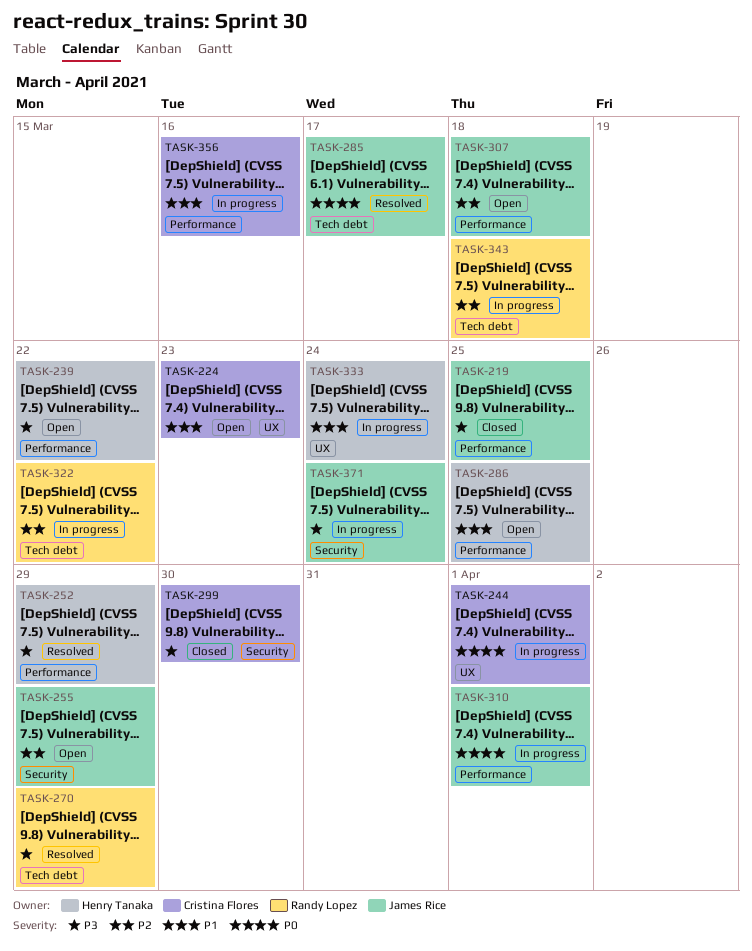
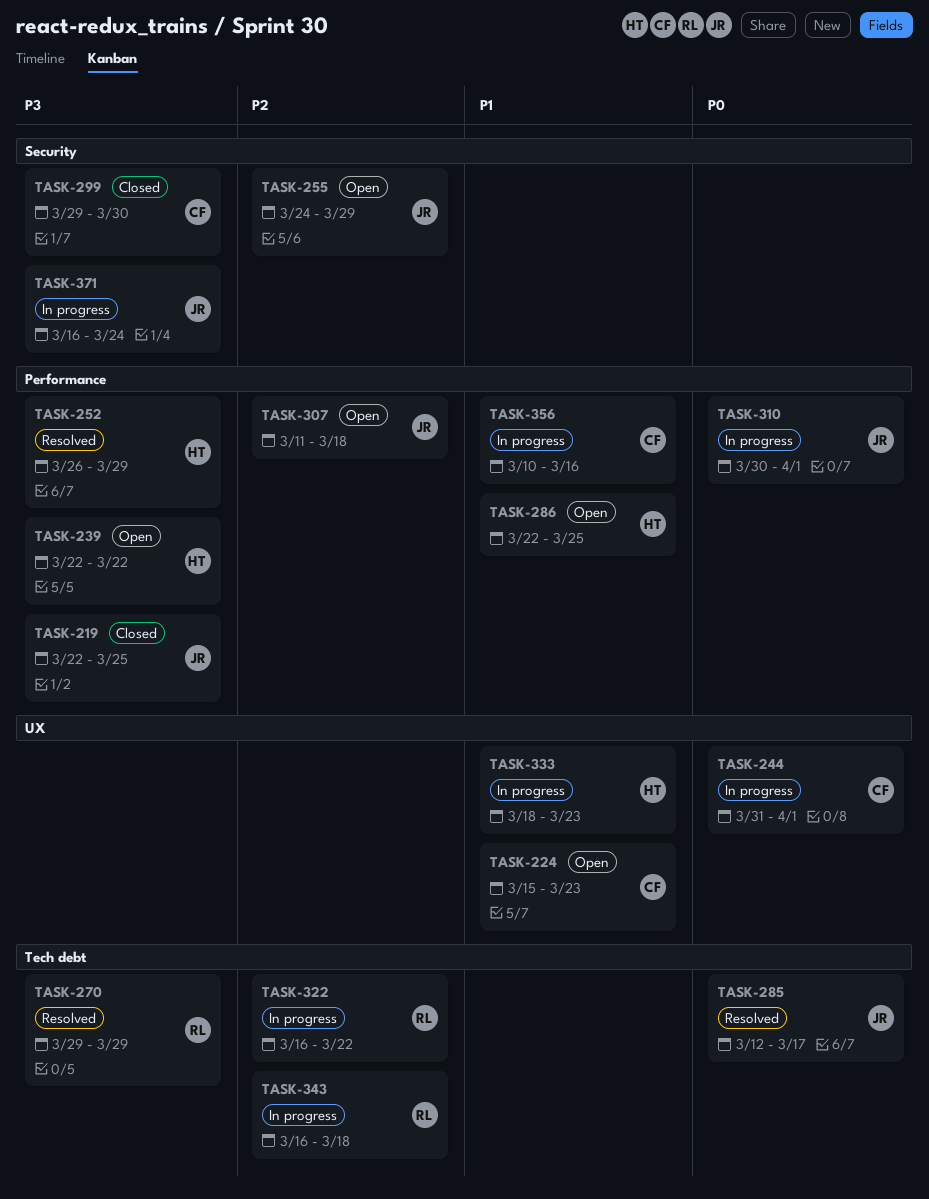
TASK-333, due: Mar 24 -> Mar 23

